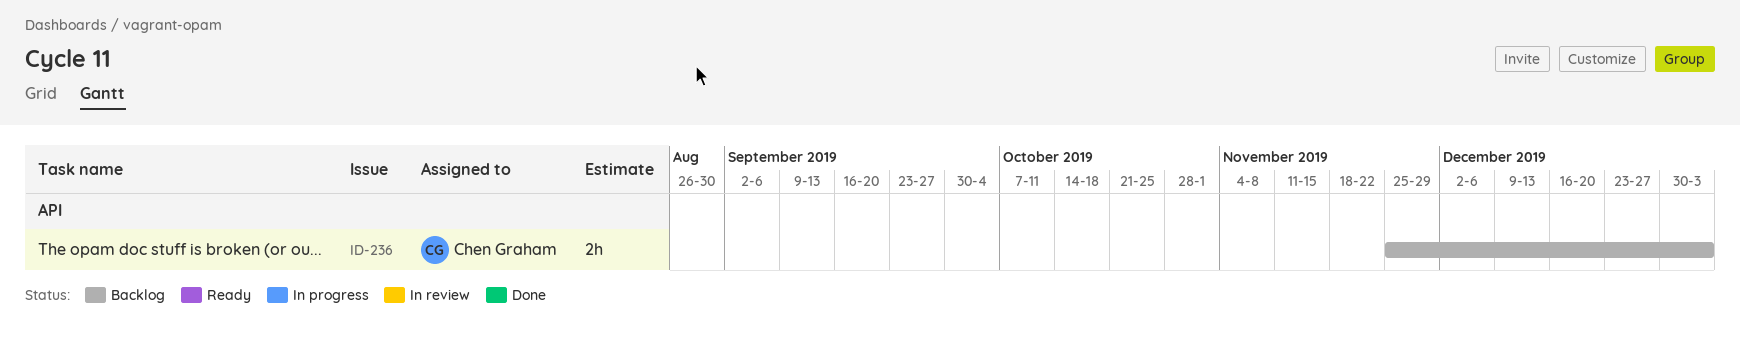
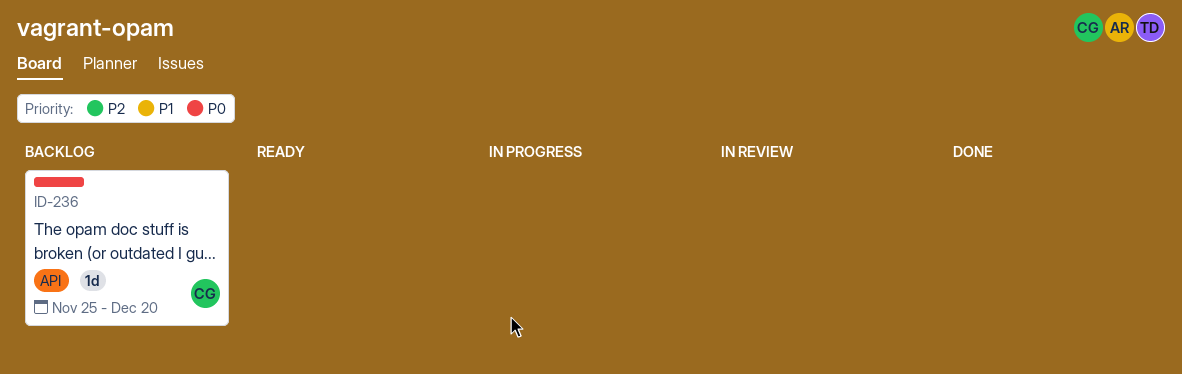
ID-236, estimate: 2h -> 1d
ID-236, due: Jan 3 -> Dec 20

